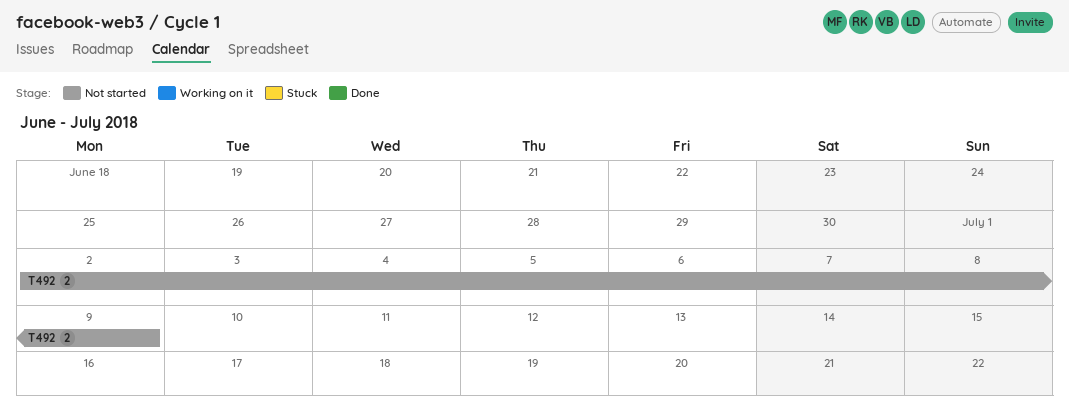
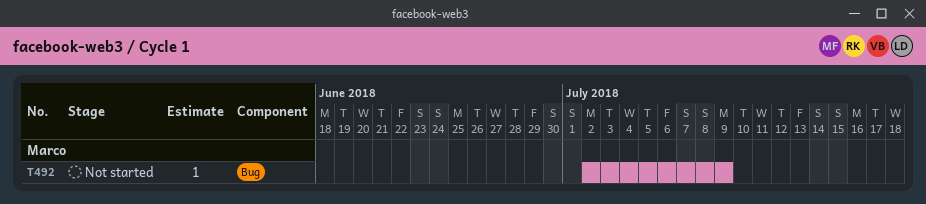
T492, estimate: 2 -> 1

